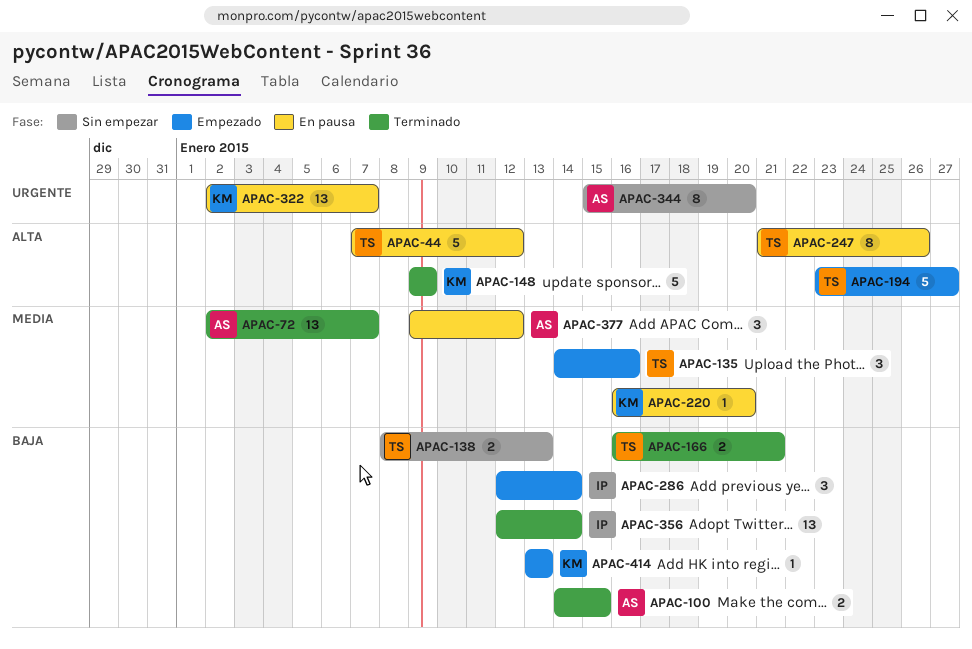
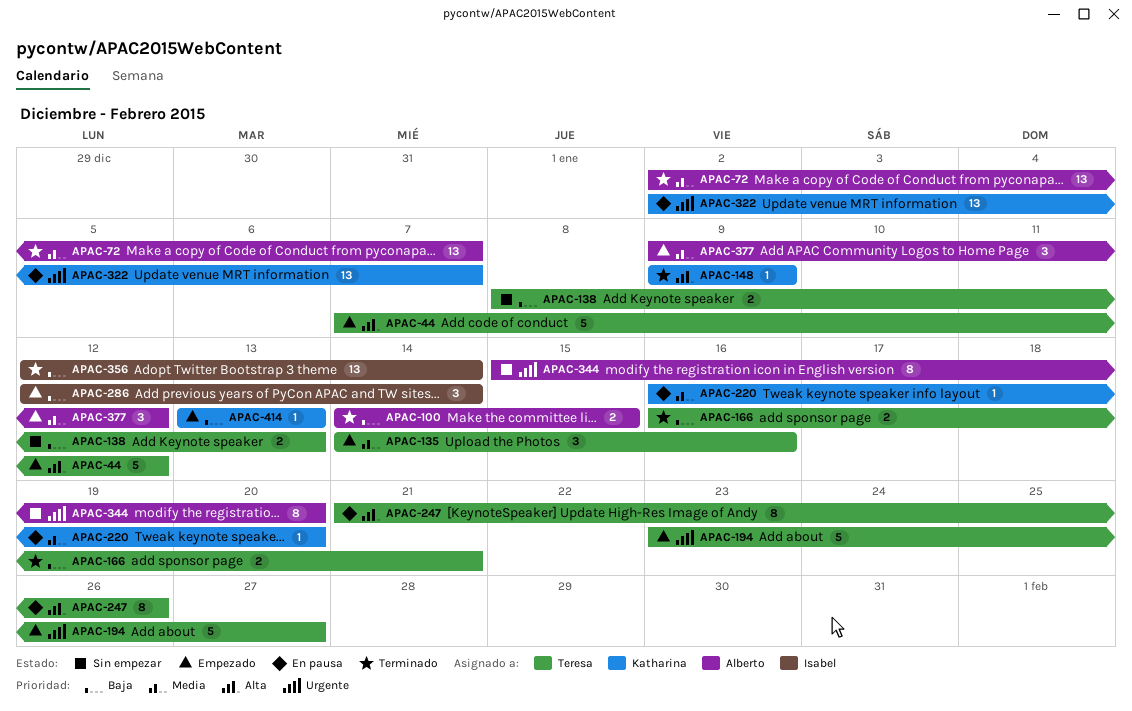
APAC-44, status: En pausa -> Empezado
APAC-148, estimate: 5 -> 1
APAC-194, priority: Alta -> Urgente
APAC-377, status: En pausa -> Empezado

